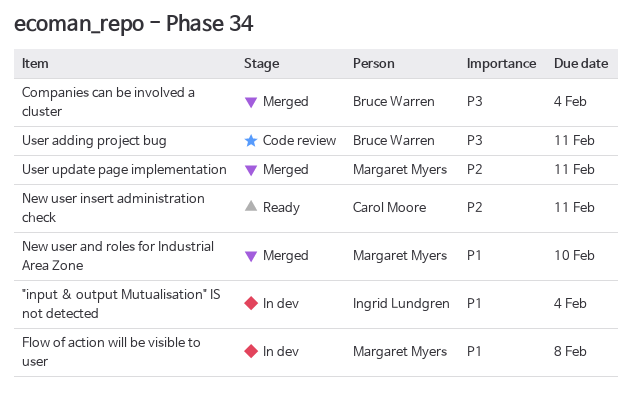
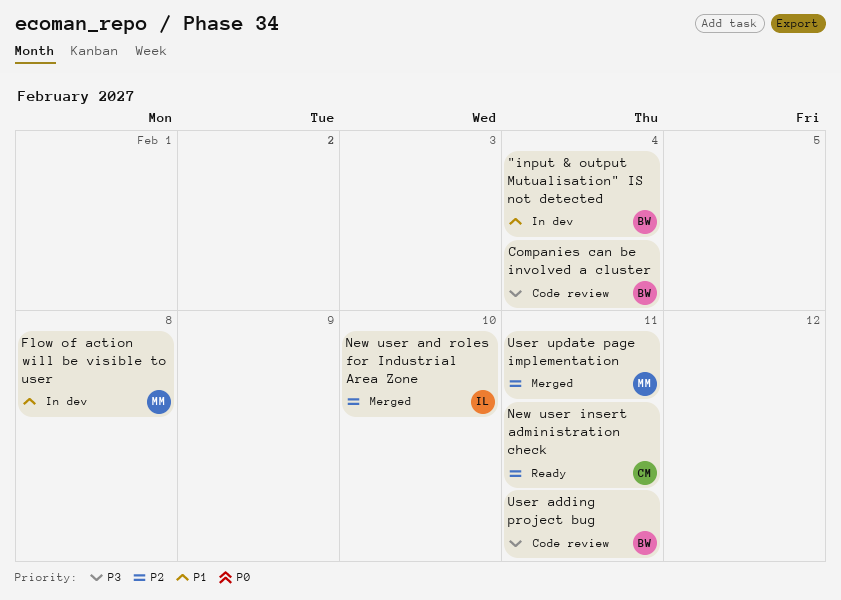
"input & output Mutualisation" IS not detected, owner: Ingrid Lundgren -> Bruce Warren
Companies can be involved a cluster, status: Merged -> Code review
New user and roles for Industrial Area Zone, owner: Margaret Myers -> Ingrid Lundgren
New user and roles for Industrial Area Zone, priority: P1 -> P2

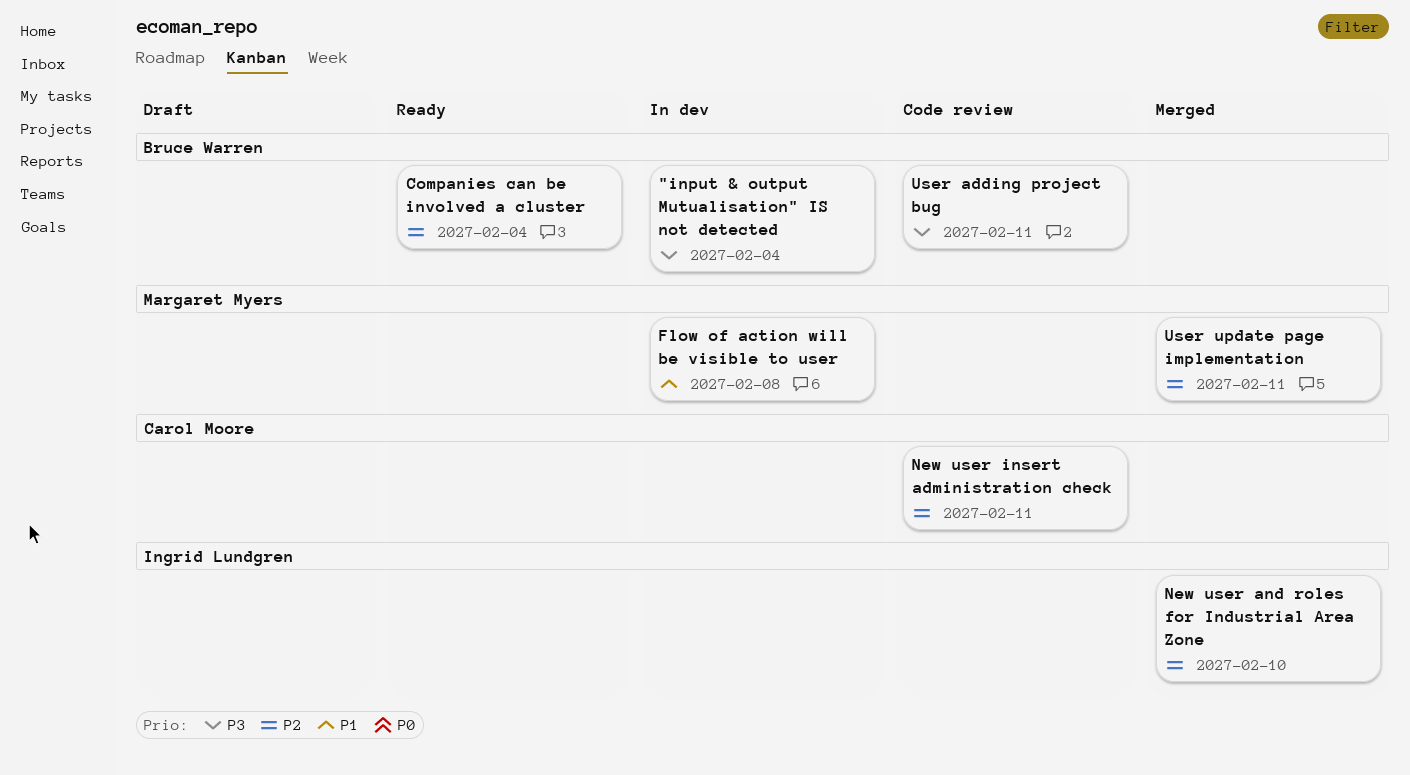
"input & output Mutualisation" IS not detected, priority: P1 -> P3
Companies can be involved a cluster, status: Code review -> Ready
Companies can be involved a cluster, priority: P3 -> P2
New user insert administration check, status: Ready -> Code review

